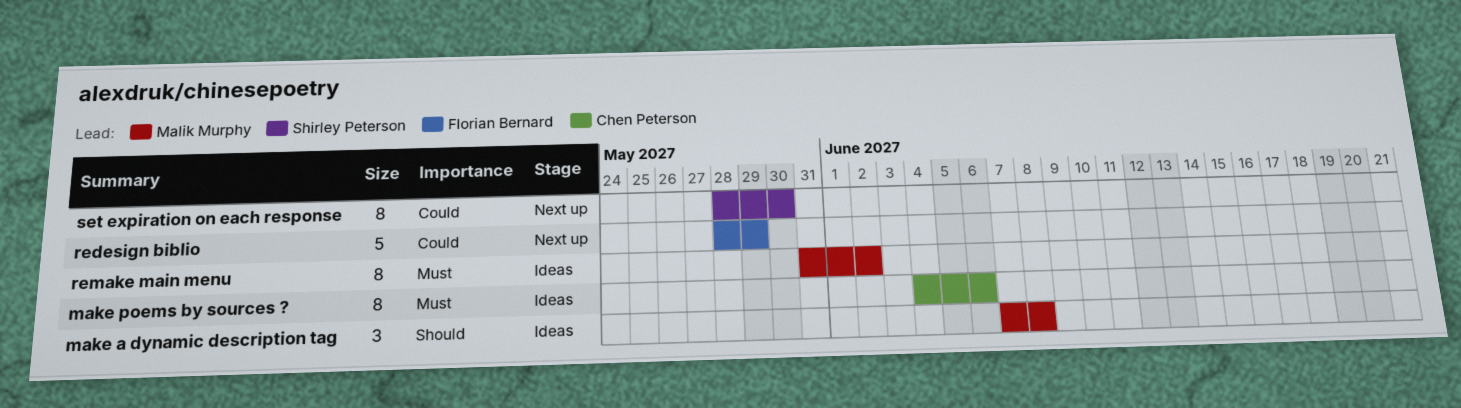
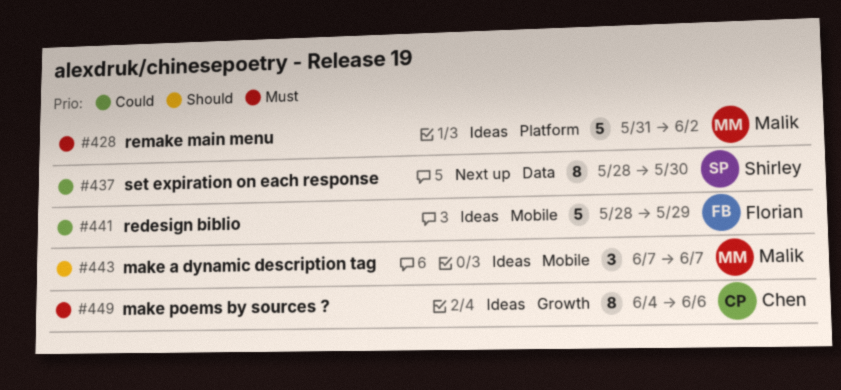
make a dynamic description tag, due: Jun 8 -> Jun 7
redesign biblio, status: Next up -> Ideas
remake main menu, estimate: 8 -> 5

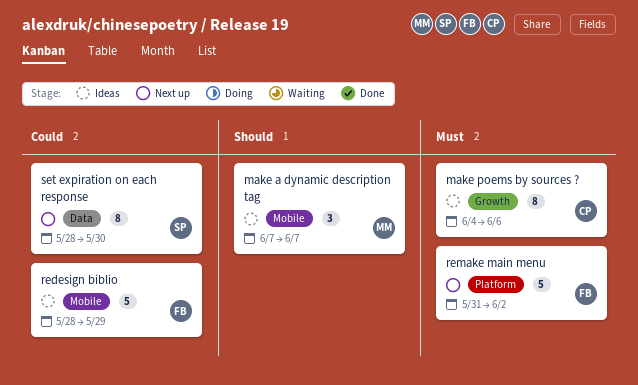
remake main menu, status: Ideas -> Next up
remake main menu, owner: Malik -> Florian

